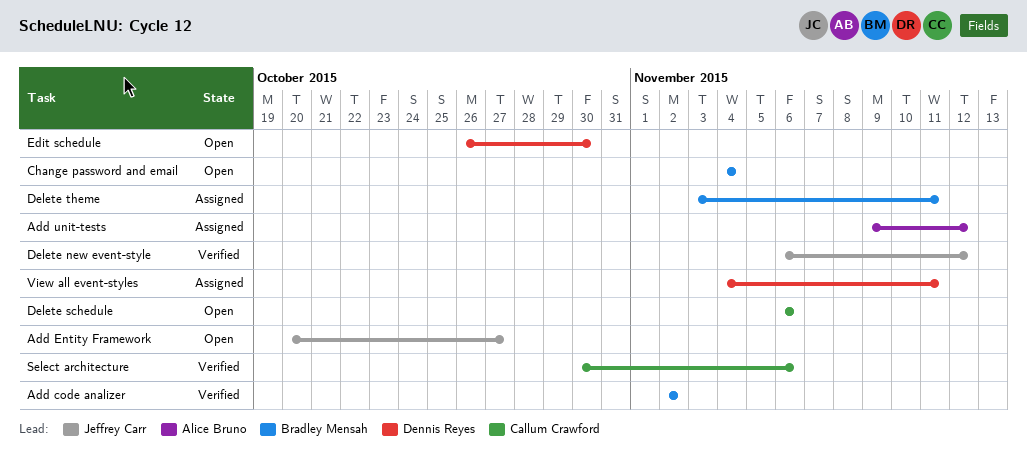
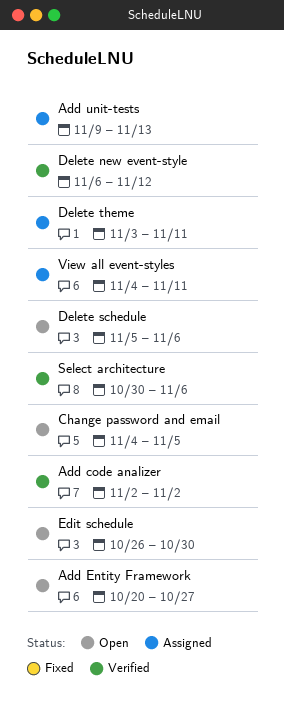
Add unit-tests, due: Nov 12 -> Nov 13
Change password and email, due: Nov 4 -> Nov 5
Delete schedule, start: Nov 6 -> Nov 5

